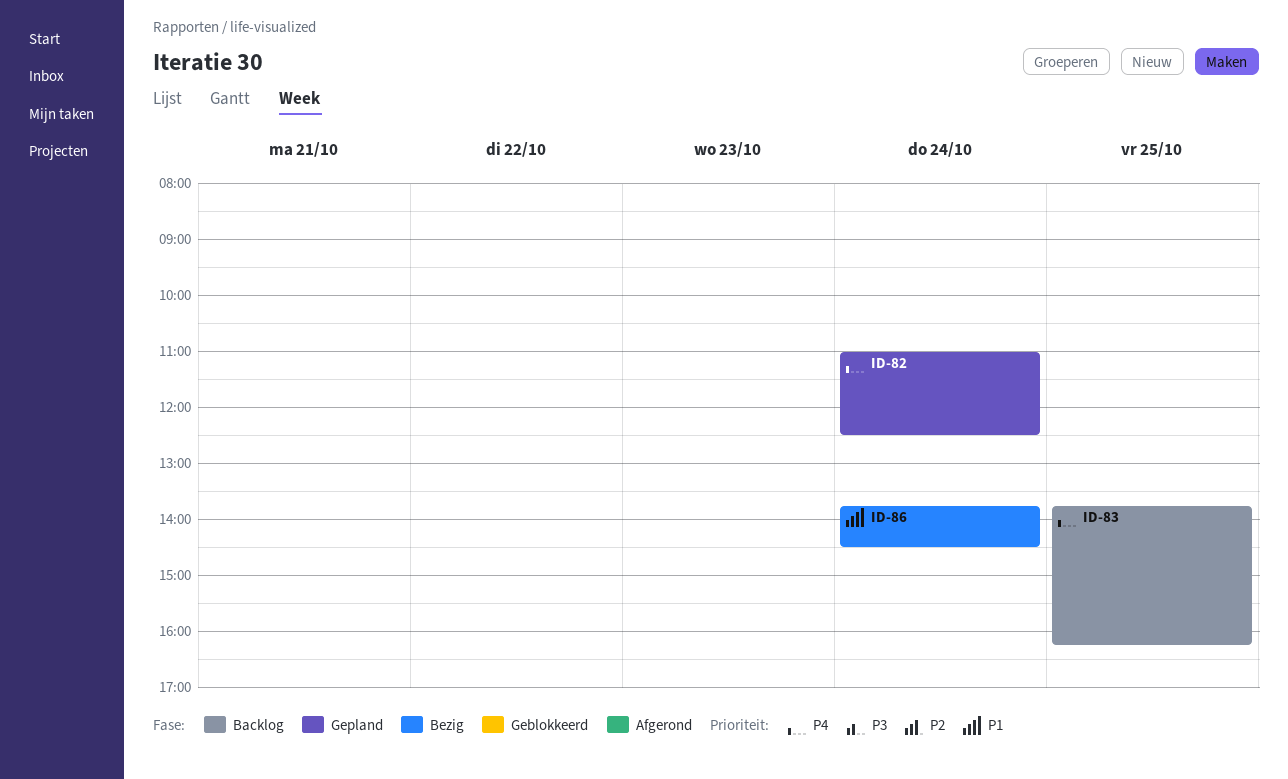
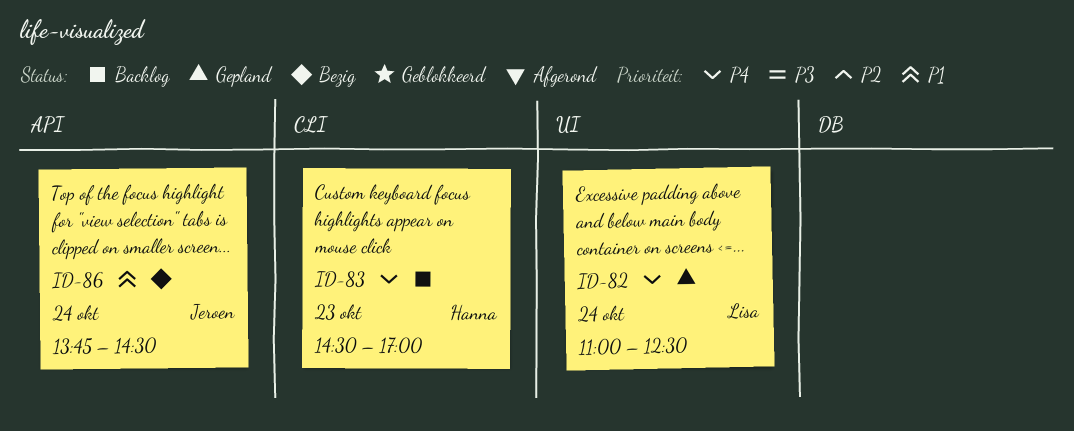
ID-83, day: Oct 25 -> Oct 23
ID-83, begins: 13:45 -> 14:30
ID-83, ends: 16:15 -> 17:00

